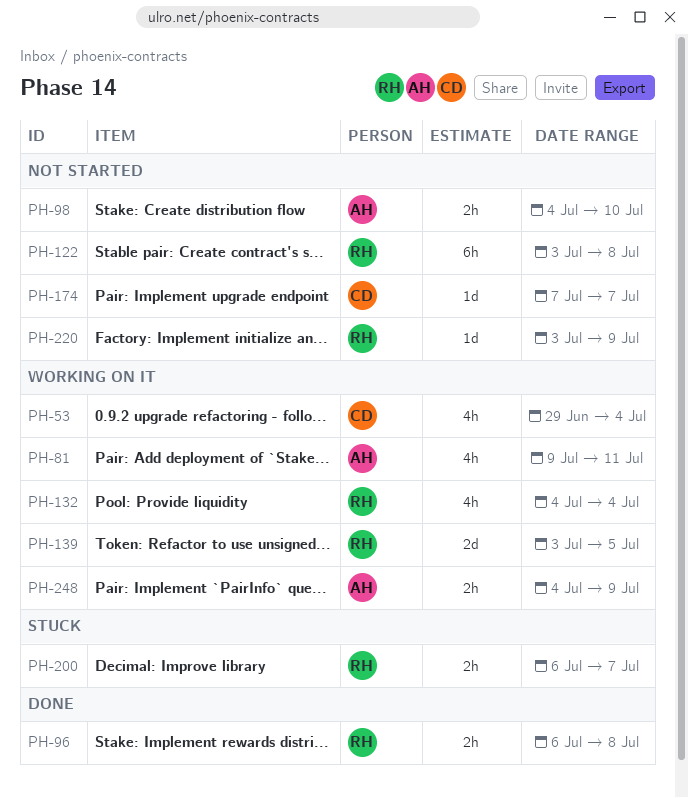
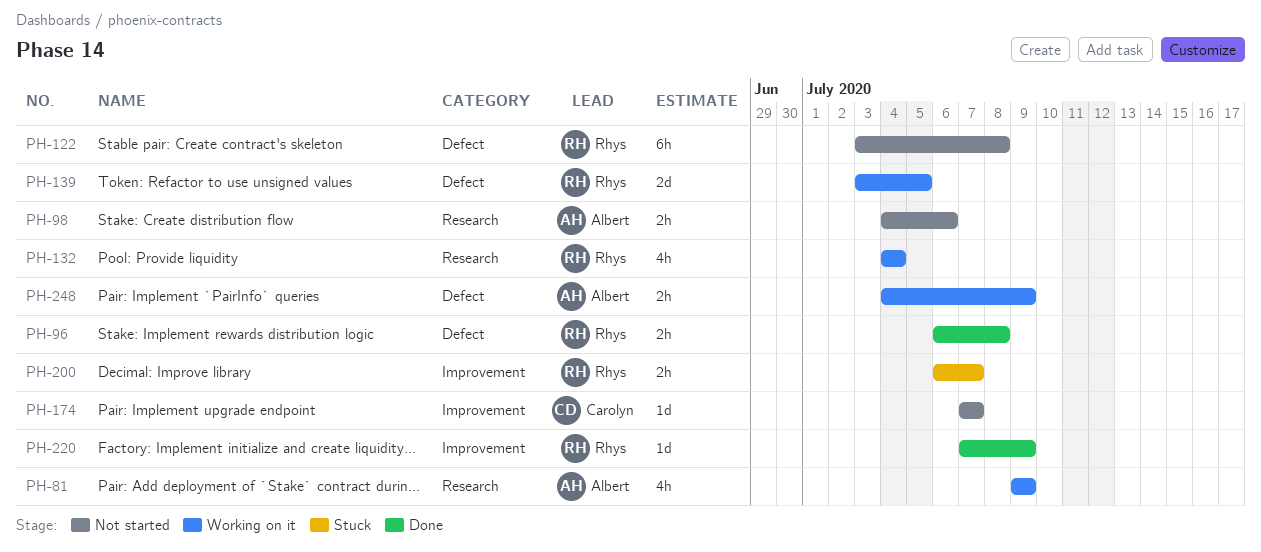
PH-53: present -> none
PH-81, due: Jul 11 -> Jul 9
PH-98, due: Jul 10 -> Jul 6
PH-220, status: Not started -> Done
PH-220, start: Jul 3 -> Jul 7

